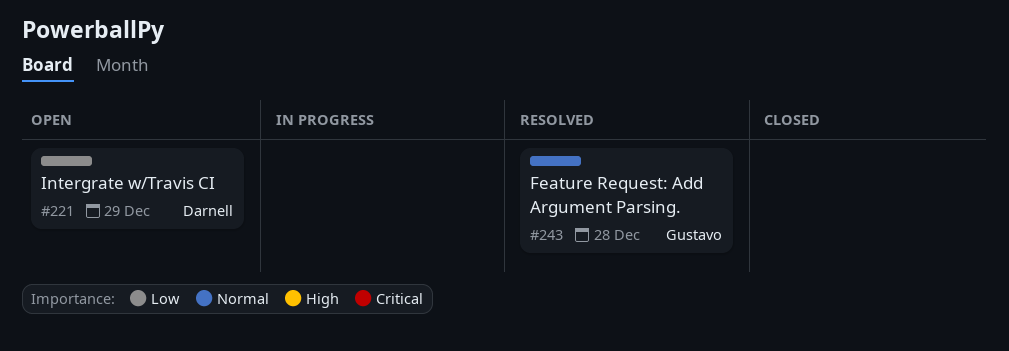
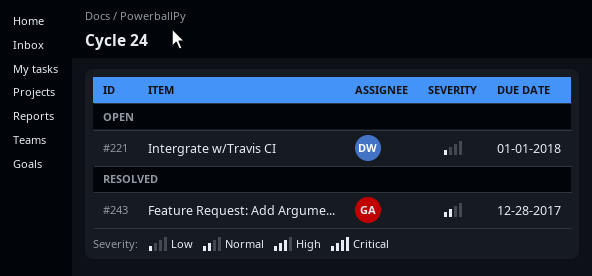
#221, due: Dec 29 -> Jan 1

